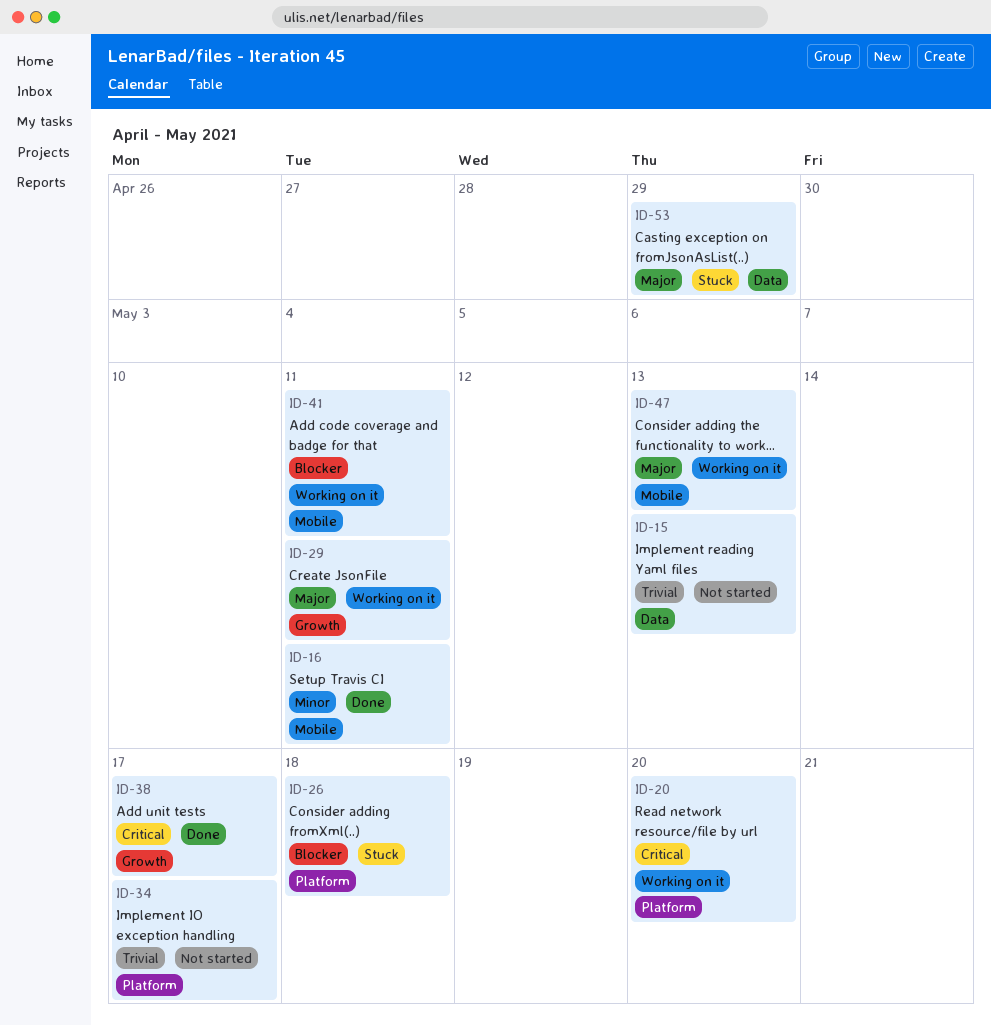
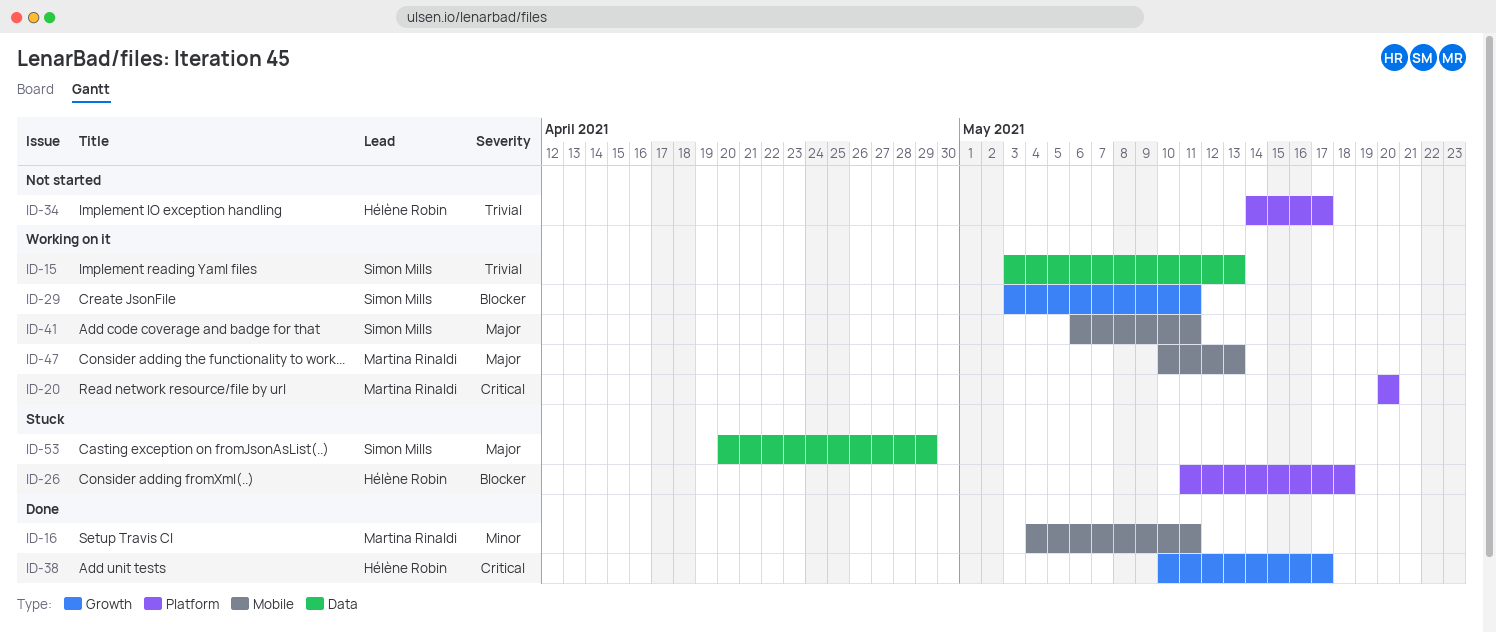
ID-15, status: Not started -> Working on it
ID-29, priority: Major -> Blocker
ID-41, priority: Blocker -> Major

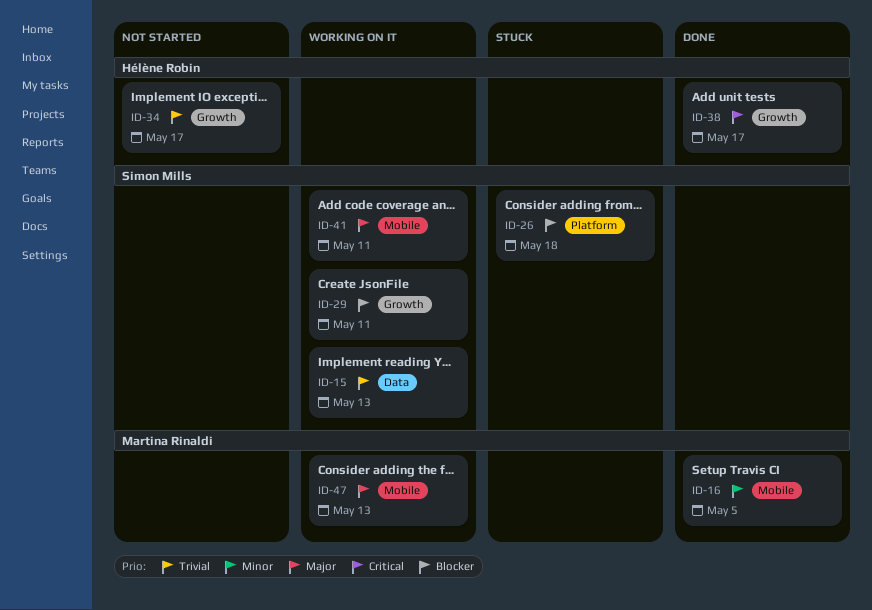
ID-16, due: May 11 -> May 5
ID-20: present -> none
ID-26, owner: Hélène Robin -> Simon Mills
ID-34, label: Platform -> Growth
ID-53: present -> none

